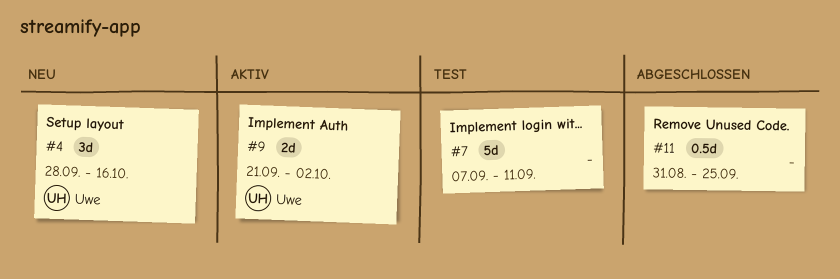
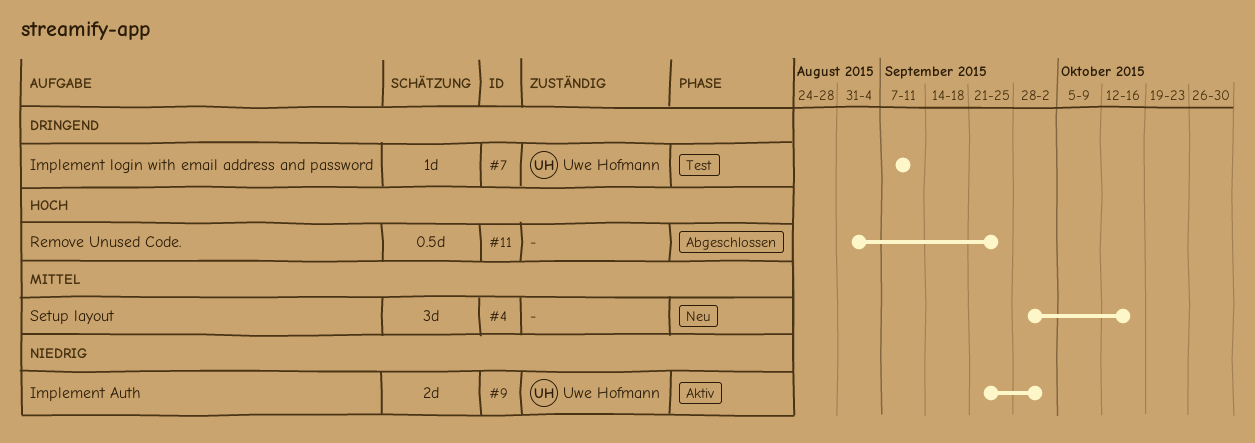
#4, owner: Uwe Hofmann -> none
#7, owner: none -> Uwe Hofmann
#7, estimate: 5d -> 1d

